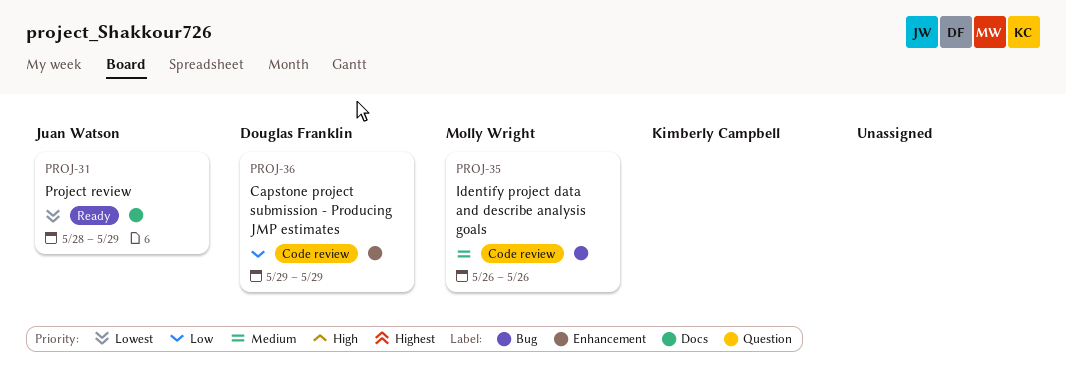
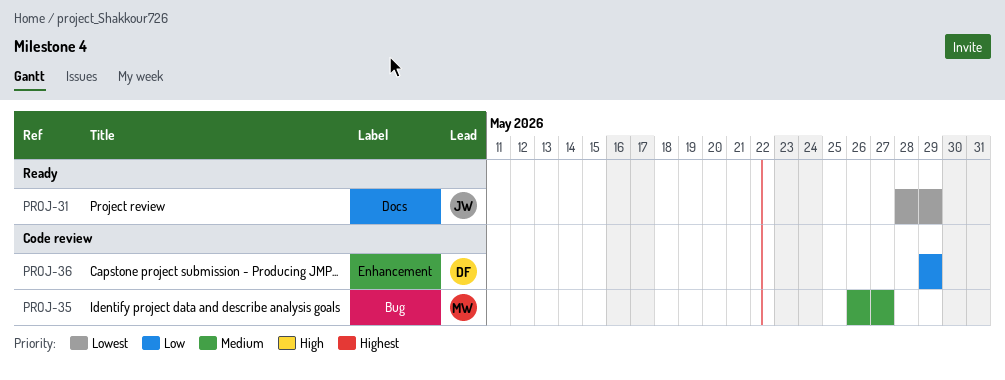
PROJ-35, due: May 26 -> May 27

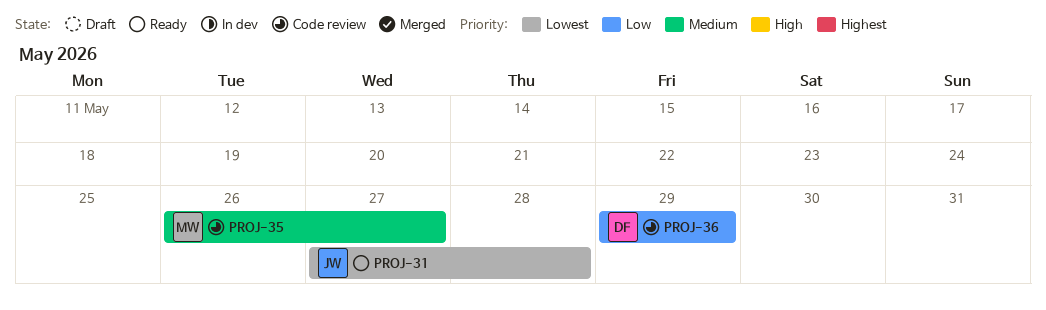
PROJ-31, start: May 28 -> May 27
PROJ-31, due: May 29 -> May 28

